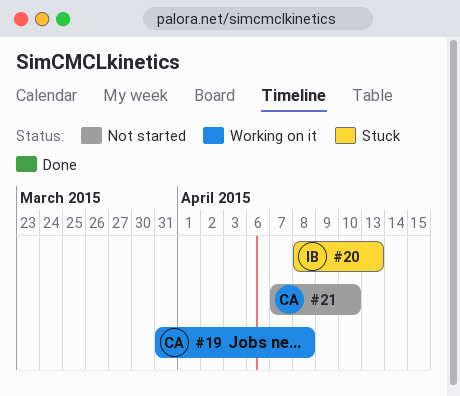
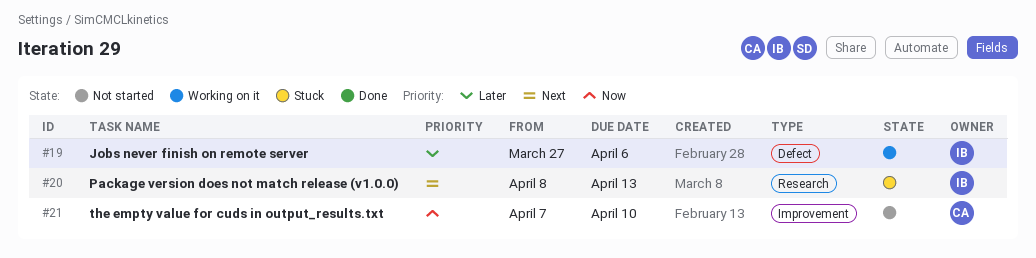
#19, owner: CA -> IB
#19, start: Mar 31 -> Mar 27
#19, due: Apr 8 -> Apr 6

